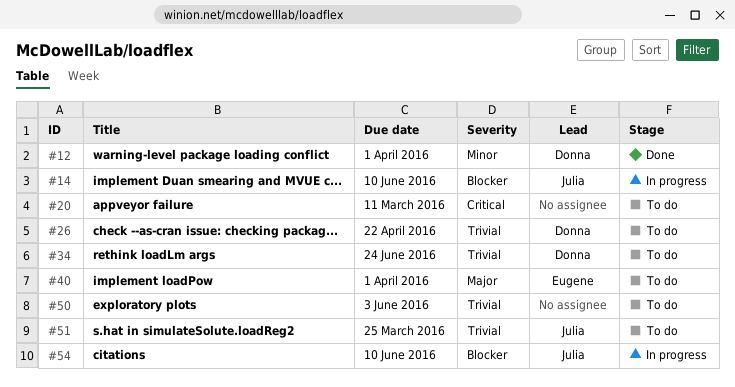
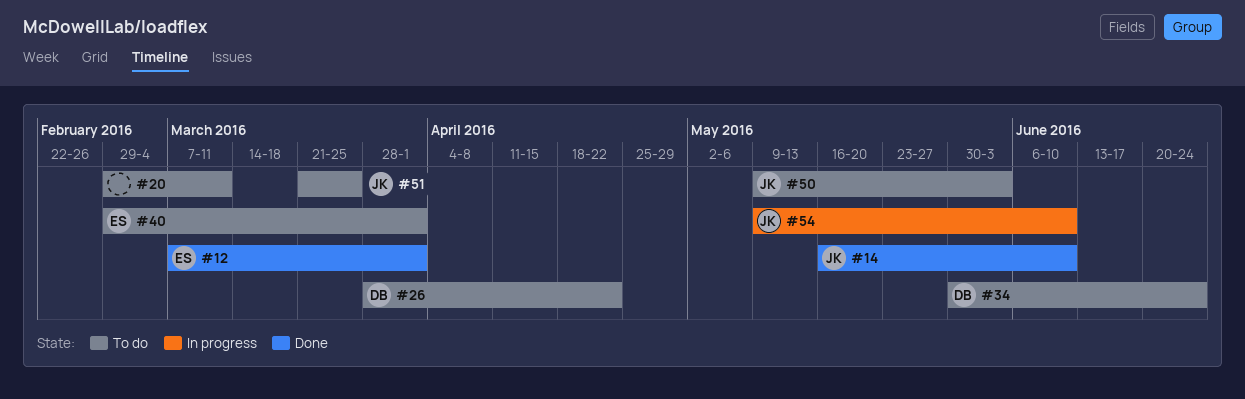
#12, owner: Donna -> Eugene
#14, status: In progress -> Done
#50, owner: none -> Julia

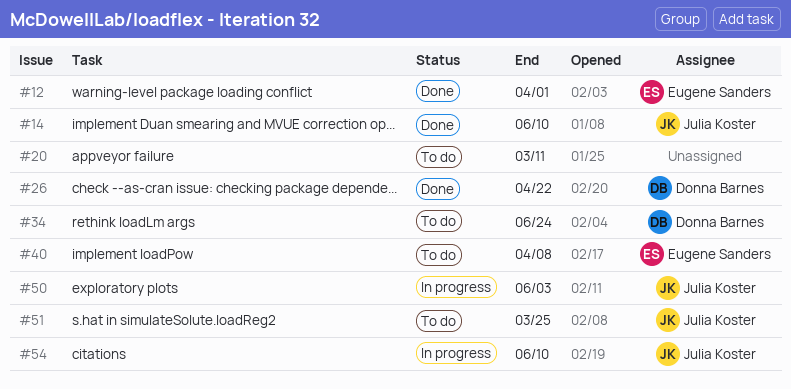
#26, status: To do -> Done
#40, due: Apr 1 -> Apr 8
#50, status: To do -> In progress

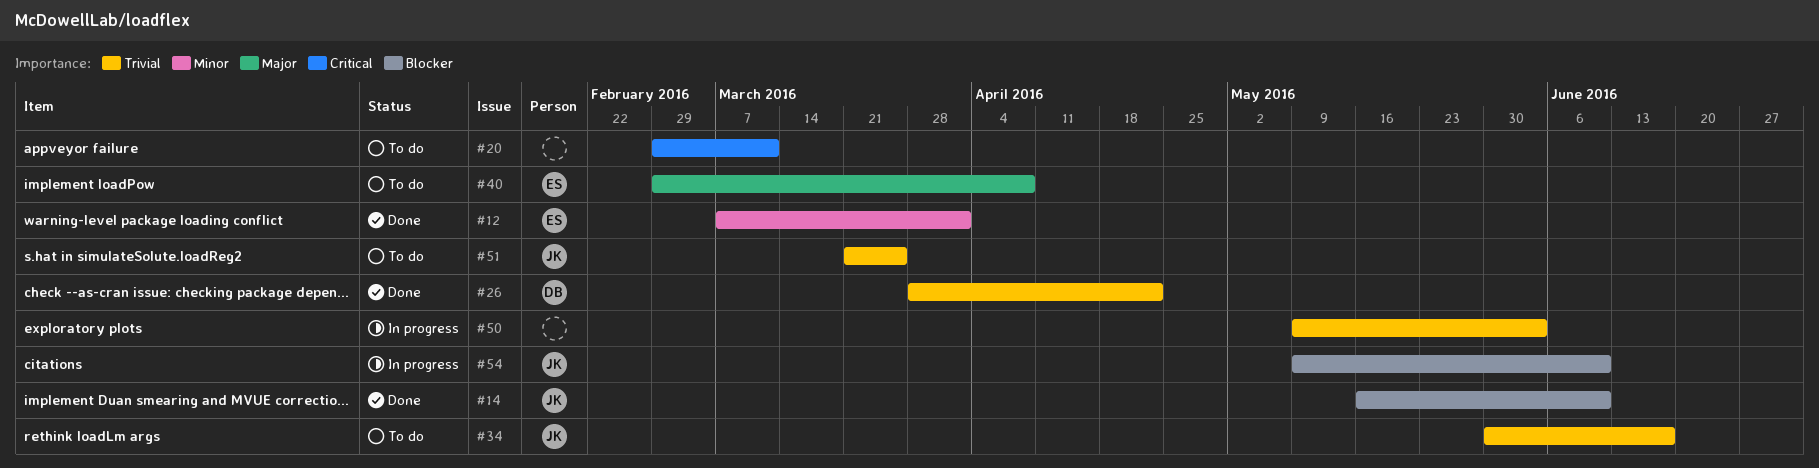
#34, owner: Donna Barnes -> Julia Koster
#34, due: Jun 24 -> Jun 17
#50, owner: Julia Koster -> none

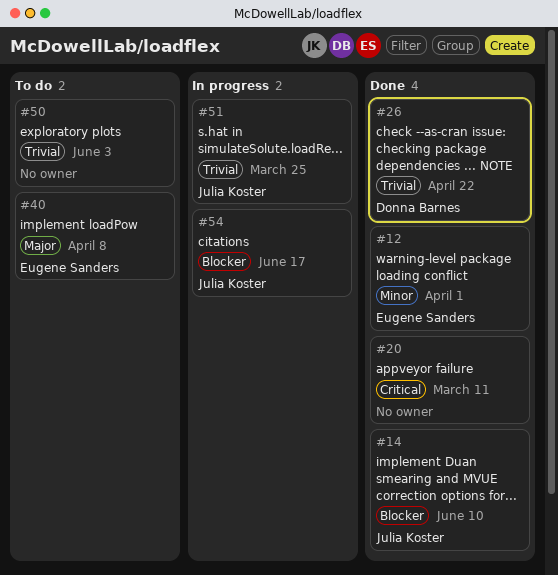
#20, status: To do -> Done
#34: present -> none
#50, status: In progress -> To do
#51, status: To do -> In progress
#54, due: Jun 10 -> Jun 17

